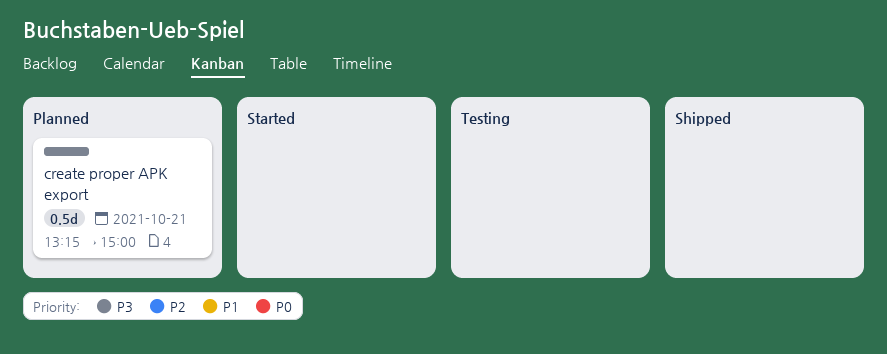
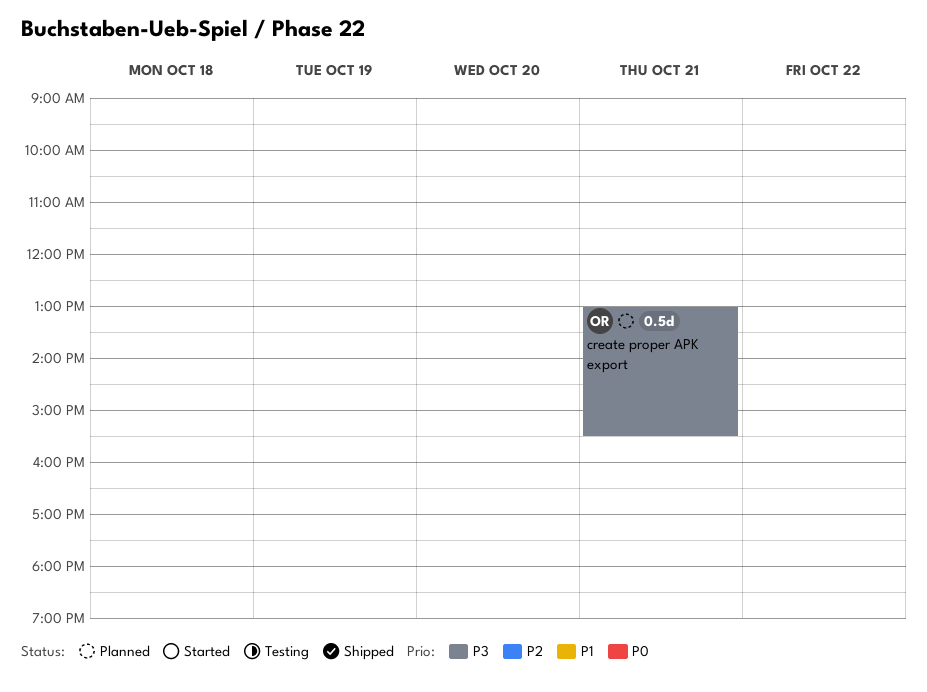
create proper APK export, begins: 13:15 -> 13:00
create proper APK export, ends: 15:00 -> 15:30

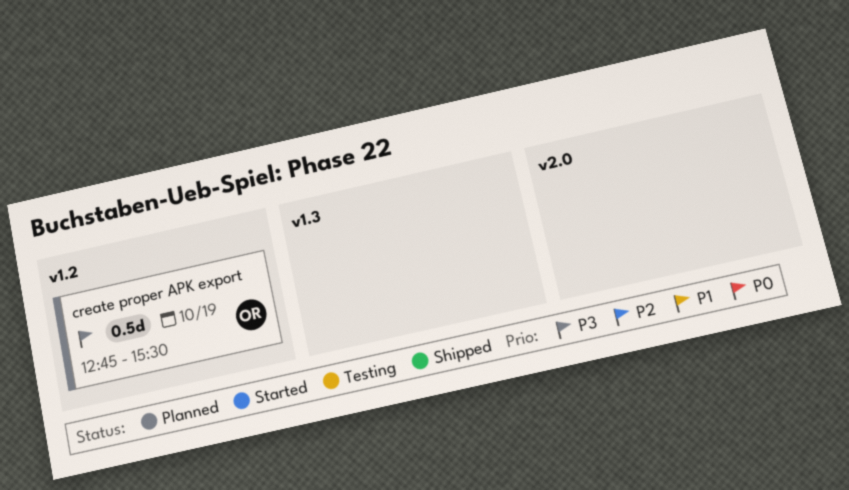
create proper APK export, day: Oct 21 -> Oct 19
create proper APK export, begins: 13:00 -> 12:45

